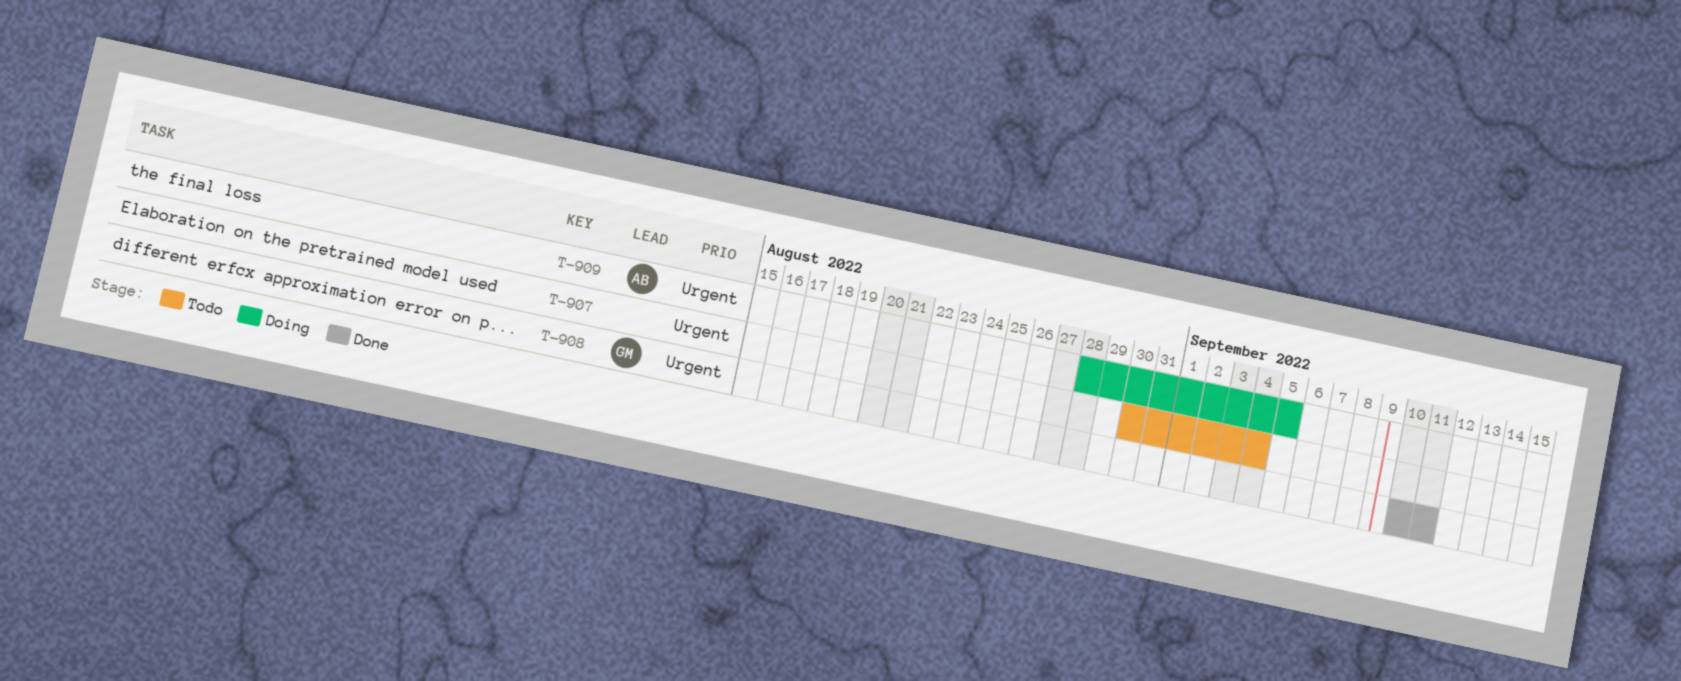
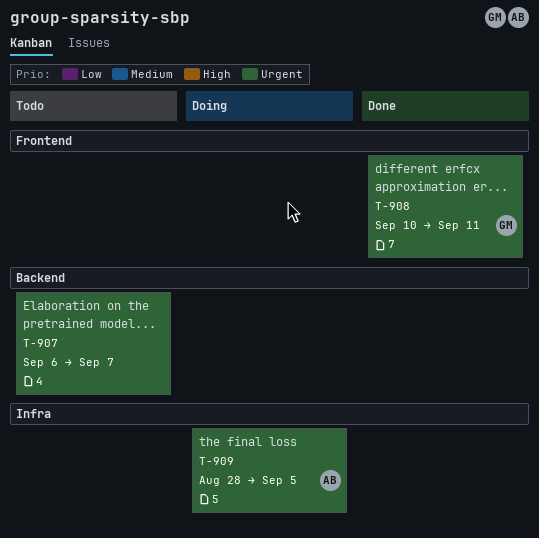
T-907, start: Aug 30 -> Sep 6
T-907, due: Sep 4 -> Sep 7

